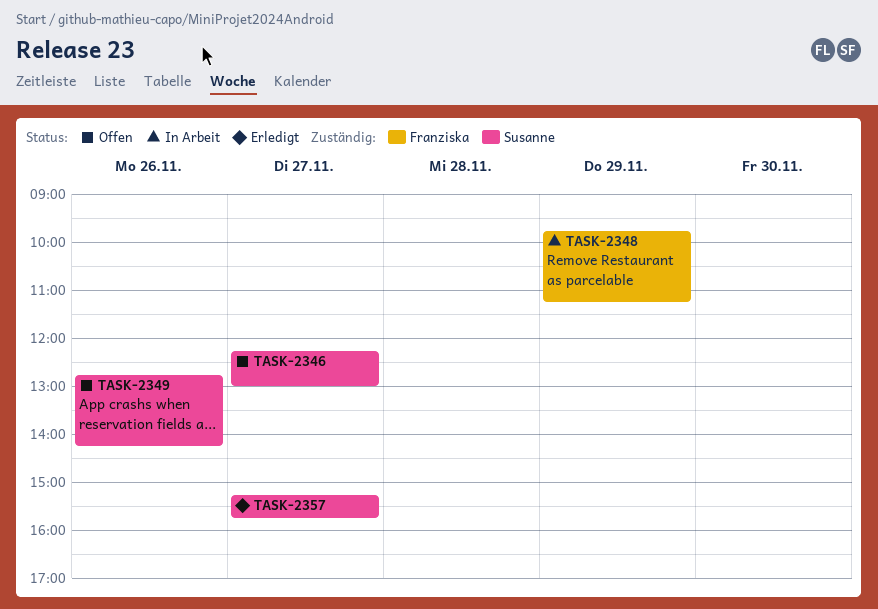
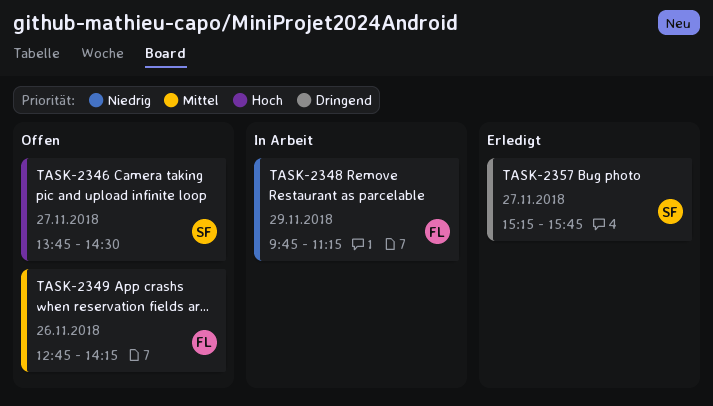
TASK-2346, begins: 12:15 -> 13:45
TASK-2346, ends: 13:00 -> 14:30
TASK-2349, owner: Susanne -> Franziska

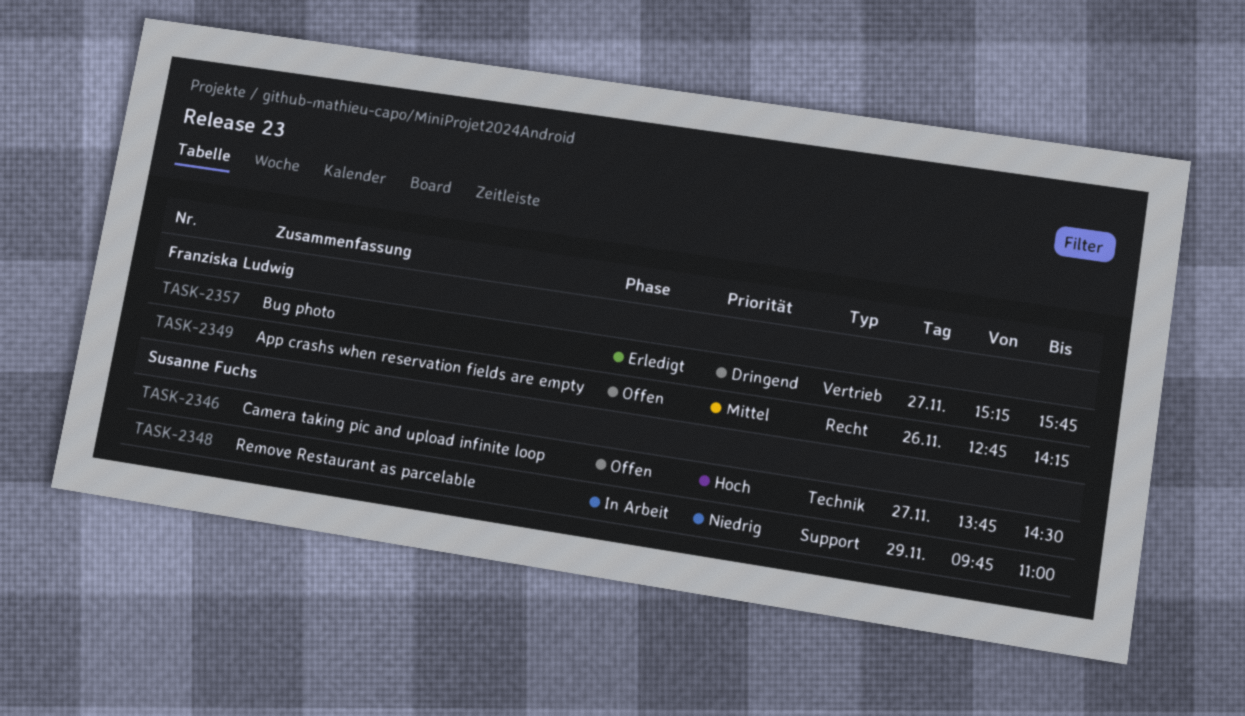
TASK-2348, owner: Franziska Ludwig -> Susanne Fuchs
TASK-2348, ends: 11:15 -> 11:00
TASK-2357, owner: Susanne Fuchs -> Franziska Ludwig

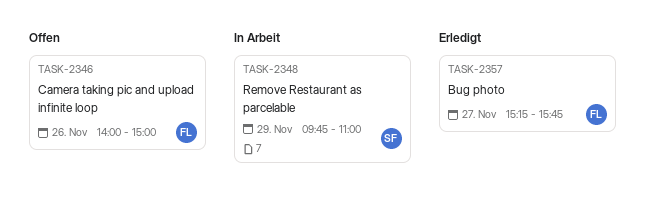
TASK-2346, owner: Susanne Fuchs -> Franziska Ludwig
TASK-2346, day: Nov 27 -> Nov 26
TASK-2346, begins: 13:45 -> 14:00
TASK-2346, ends: 14:30 -> 15:00
TASK-2349: present -> none

